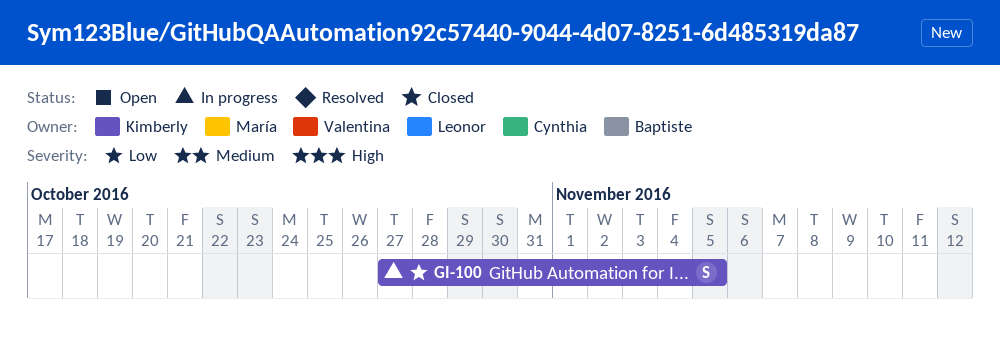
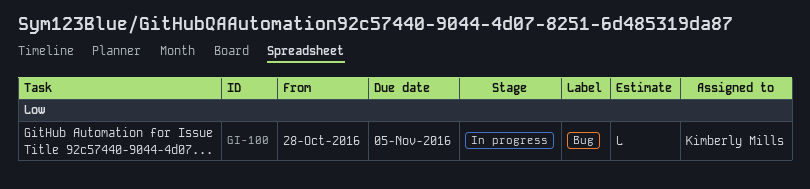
GI-100, estimate: S -> L
GI-100, start: Oct 27 -> Oct 28

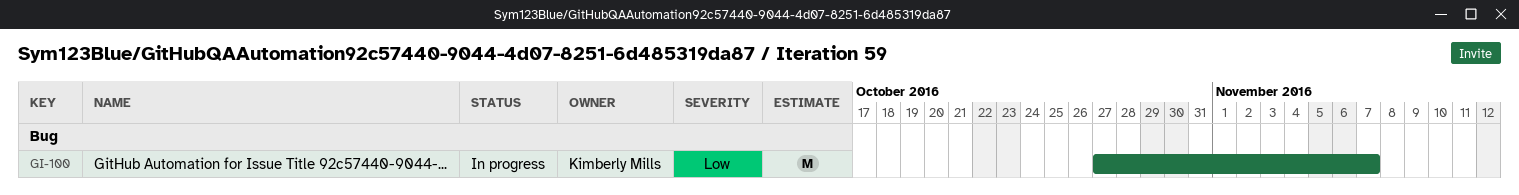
GI-100, estimate: L -> M
GI-100, start: Oct 28 -> Oct 27
GI-100, due: Nov 5 -> Nov 7

